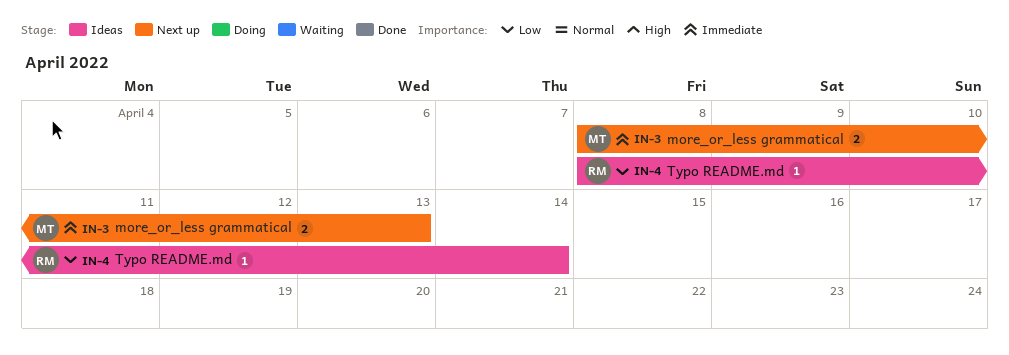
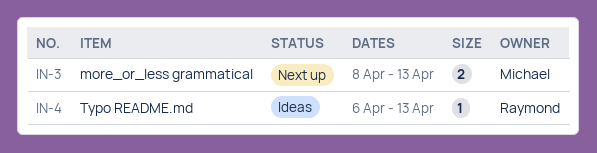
IN-4, start: Apr 8 -> Apr 6
IN-4, due: Apr 14 -> Apr 13

